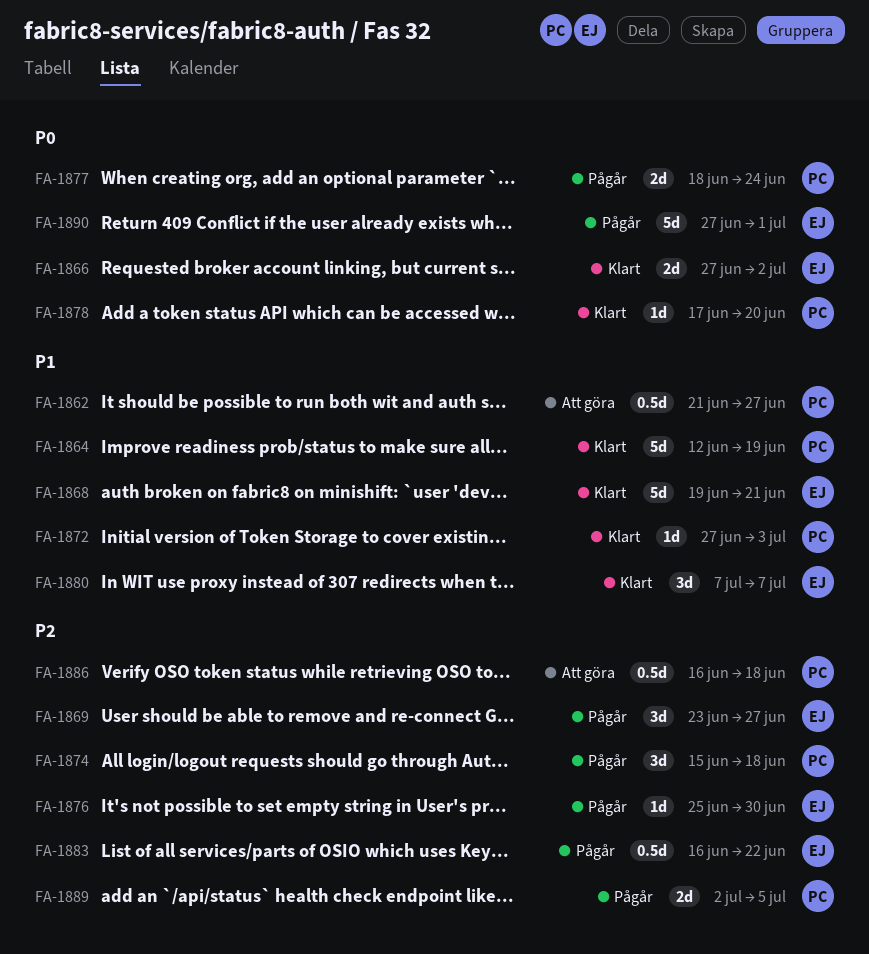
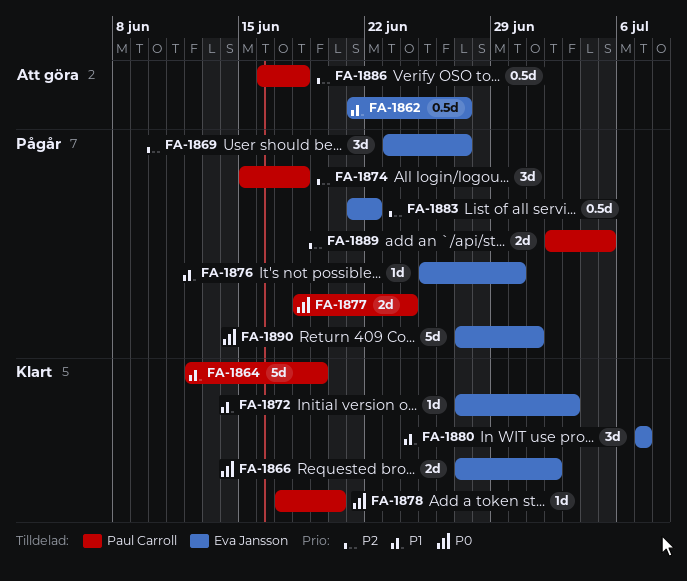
FA-1862, owner: Paul Carroll -> Eva Jansson
FA-1868: present -> none
FA-1872, owner: Paul Carroll -> Eva Jansson
FA-1876, priority: P2 -> P1
FA-1883, start: Jun 16 -> Jun 21

